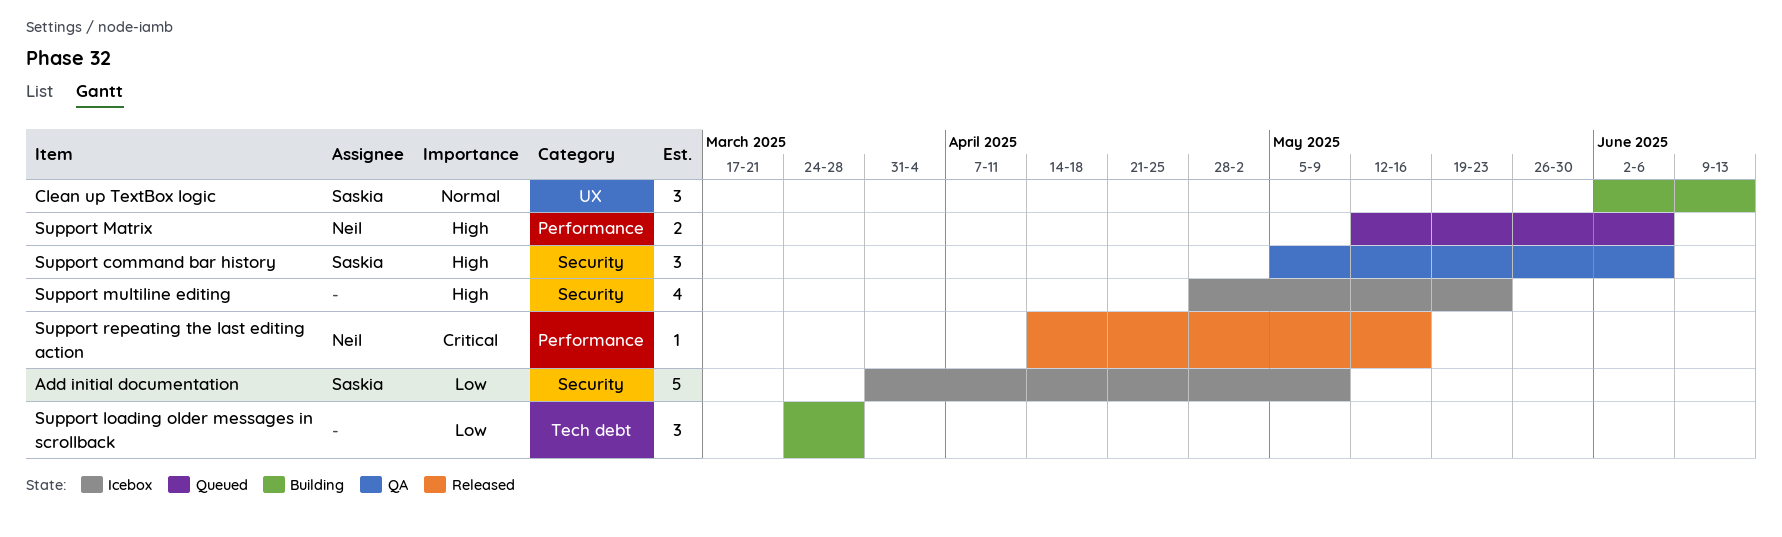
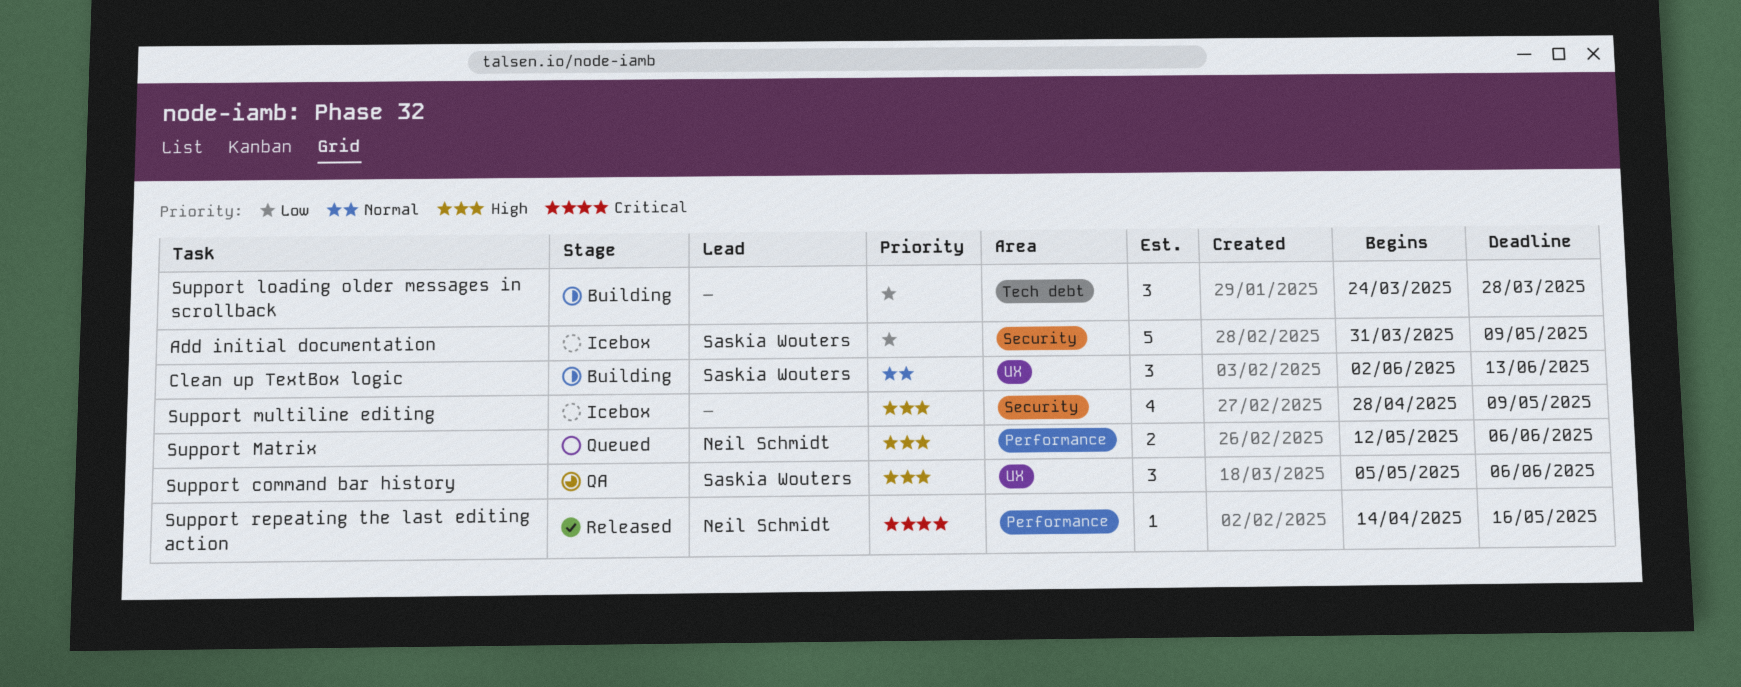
Support command bar history, label: Security -> UX
Support multiline editing, due: May 23 -> May 9

